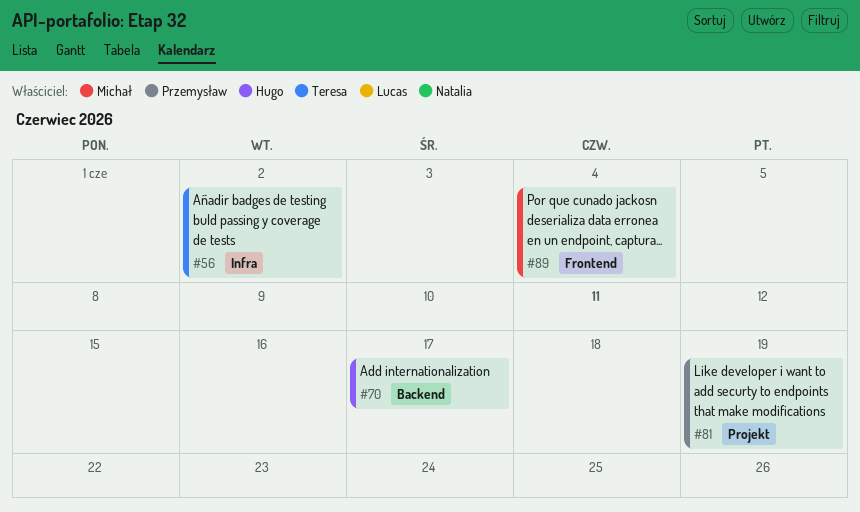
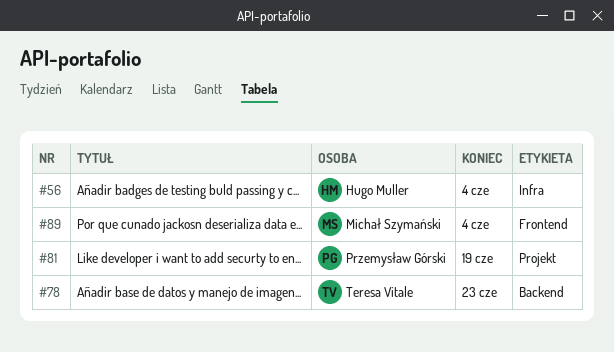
#56, owner: Teresa Vitale -> Hugo Muller
#56, due: Jun 2 -> Jun 4
#70: present -> none
#78: none -> present

